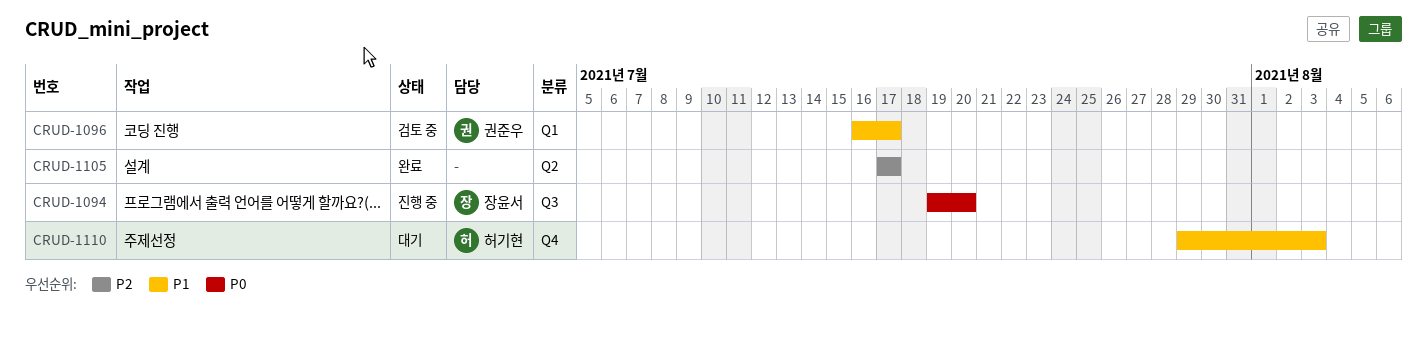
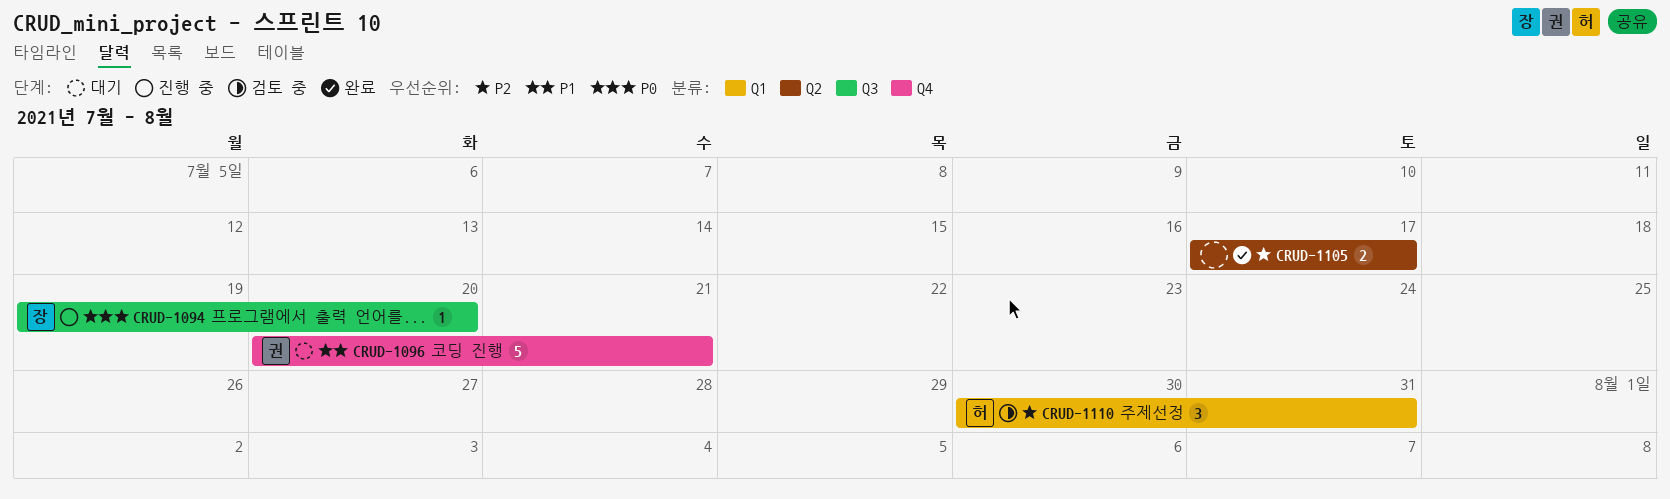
CRUD-1096, status: 검토 중 -> 대기
CRUD-1096, label: Q1 -> Q4
CRUD-1096, start: Jul 16 -> Jul 20
CRUD-1096, due: Jul 17 -> Jul 21
CRUD-1110, status: 대기 -> 검토 중
CRUD-1110, priority: P1 -> P2
CRUD-1110, label: Q4 -> Q1
CRUD-1110, start: Jul 29 -> Jul 30
CRUD-1110, due: Aug 3 -> Jul 31

